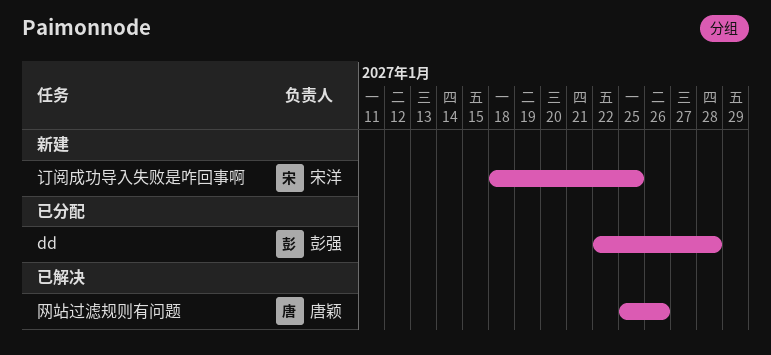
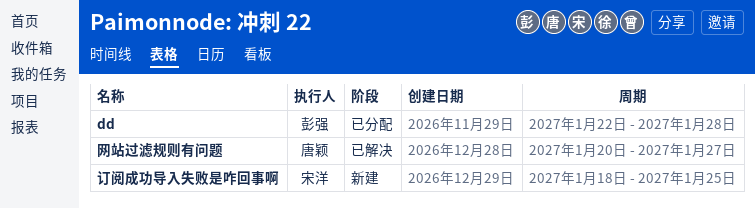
网站过滤规则有问题, start: Jan 25 -> Jan 20
网站过滤规则有问题, due: Jan 26 -> Jan 27

